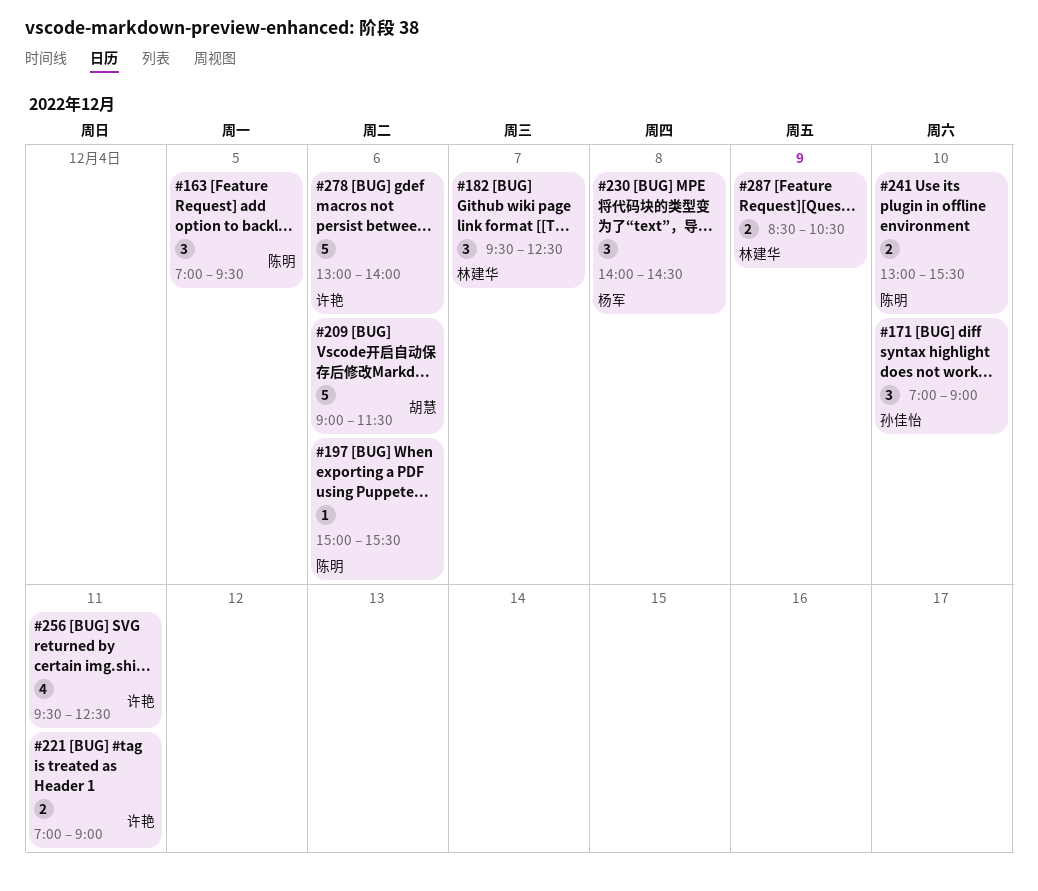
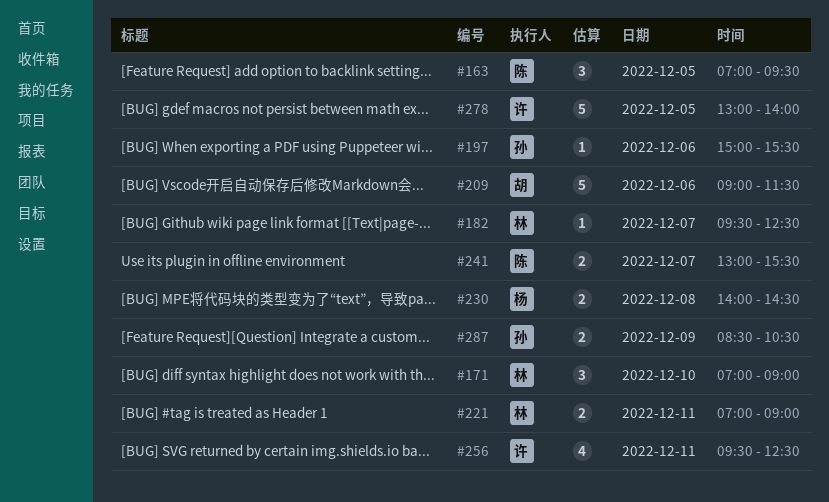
#171, owner: 孙佳怡 -> 林建华
#182, estimate: 3 -> 1
#197, owner: 陈明 -> 孙佳怡
#221, owner: 许艳 -> 林建华
#230, estimate: 3 -> 2
#241, day: Dec 10 -> Dec 7
#278, day: Dec 6 -> Dec 5
#287, owner: 林建华 -> 孙佳怡

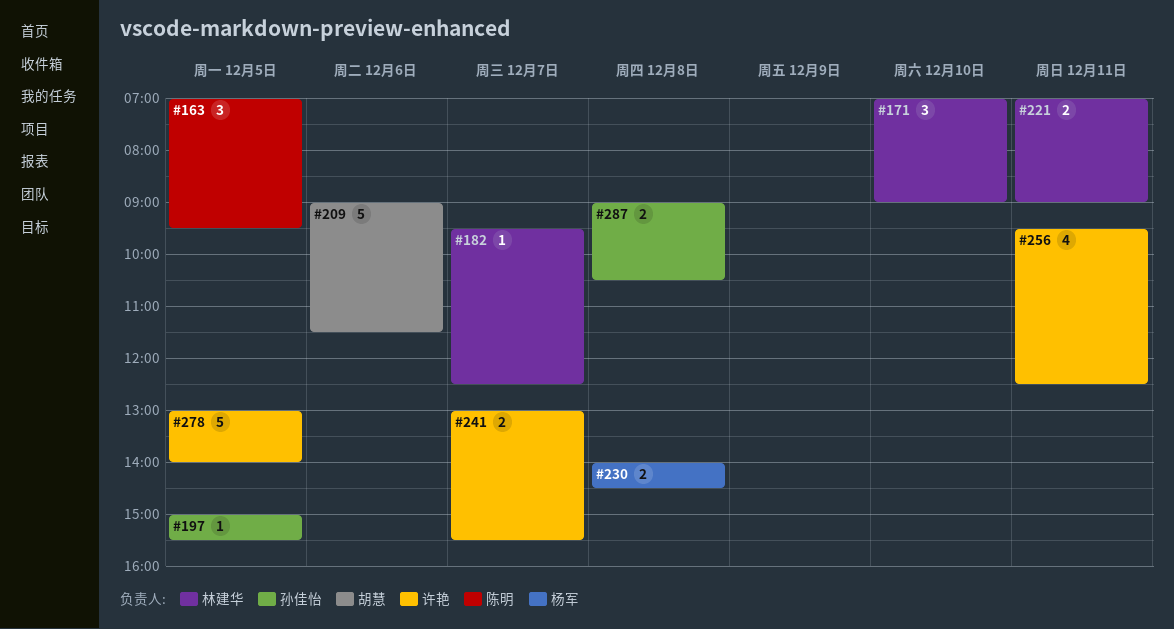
#197, day: Dec 6 -> Dec 5
#241, owner: 陈明 -> 许艳
#287, day: Dec 9 -> Dec 8
#287, begins: 08:30 -> 09:00

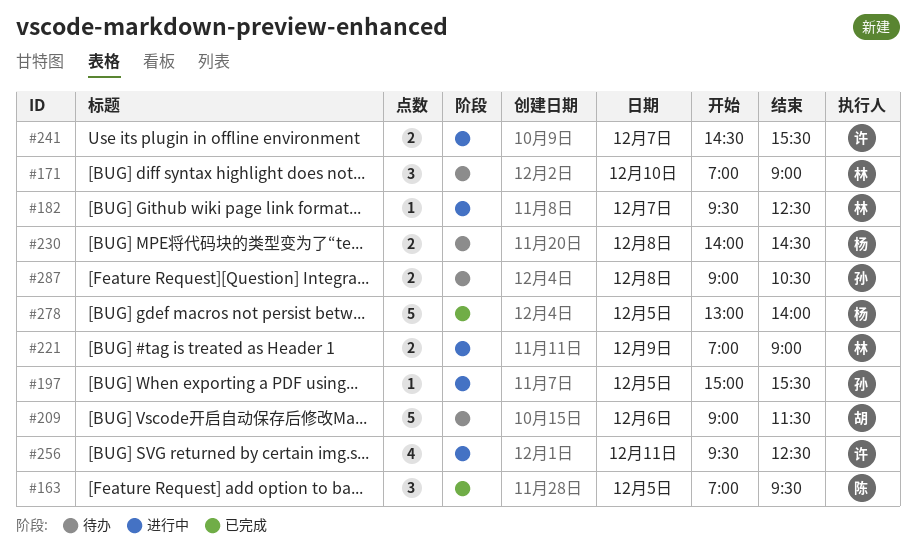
#221, day: Dec 11 -> Dec 9
#241, begins: 13:00 -> 14:30
#278, owner: 许艳 -> 杨军

